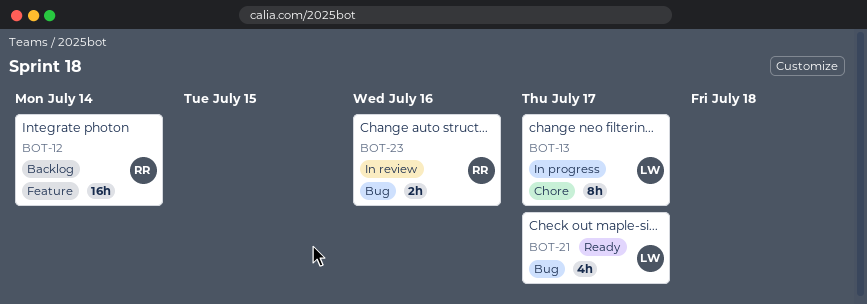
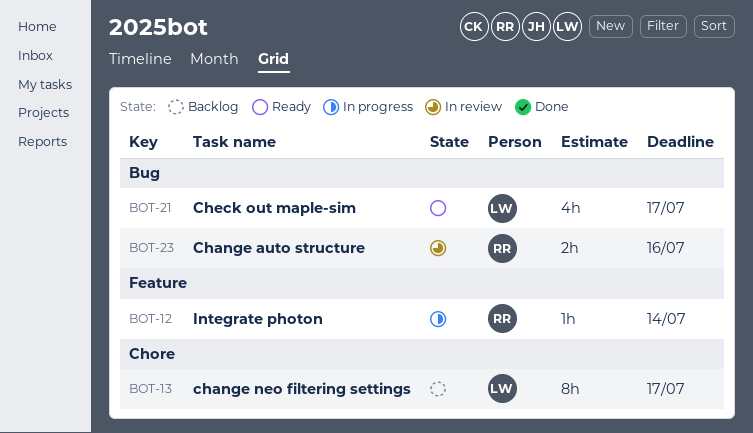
BOT-12, status: Backlog -> In progress
BOT-12, estimate: 16h -> 1h
BOT-13, status: In progress -> Backlog

